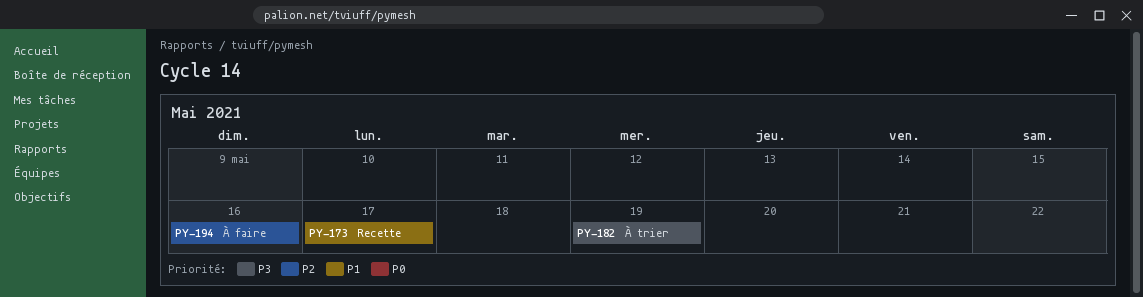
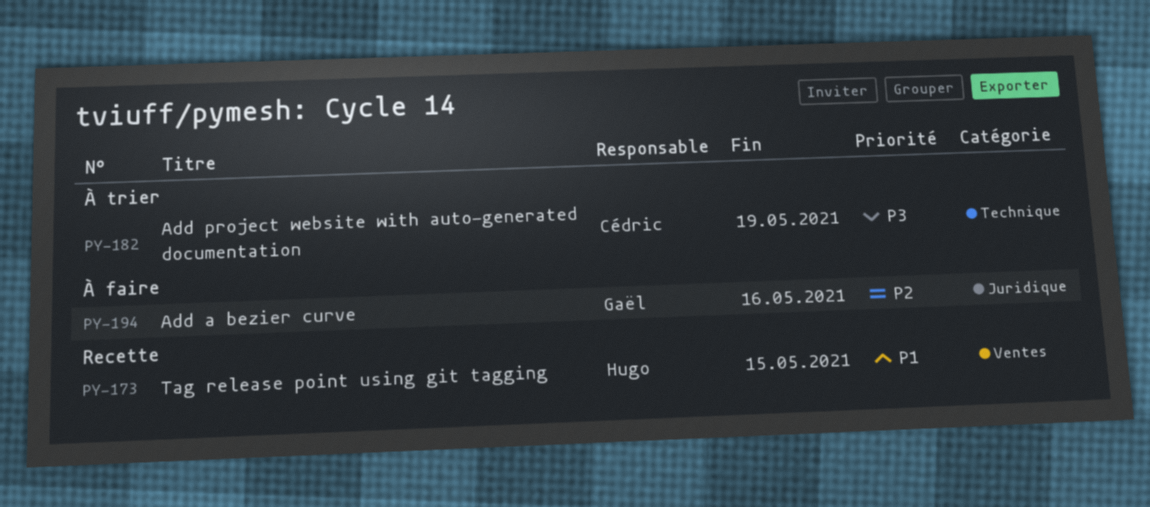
PY-173, due: May 17 -> May 15

